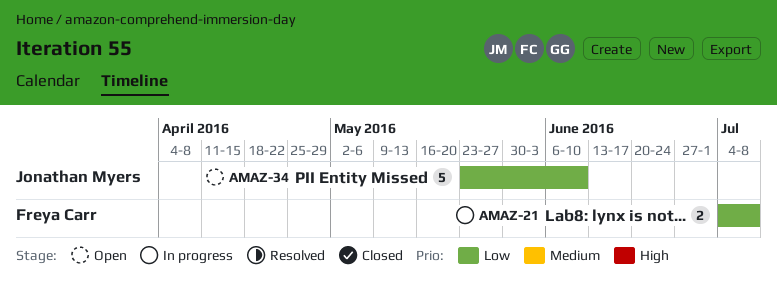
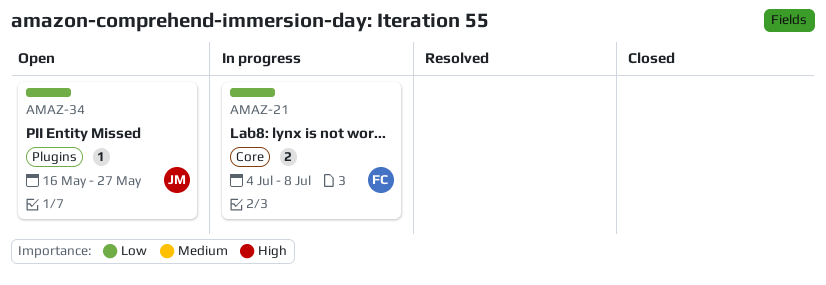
AMAZ-34, estimate: 5 -> 1
AMAZ-34, start: May 23 -> May 16
AMAZ-34, due: Jun 10 -> May 27

